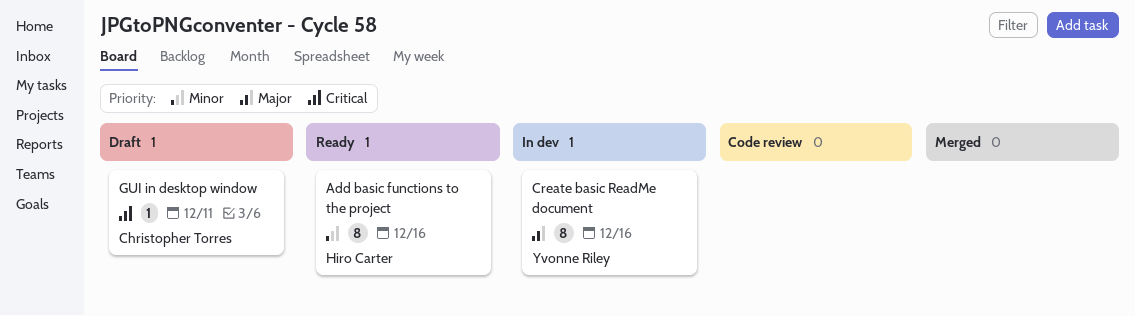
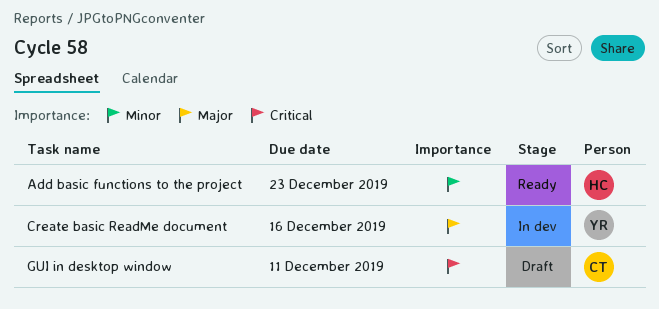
Add basic functions to the project, due: Dec 16 -> Dec 23

